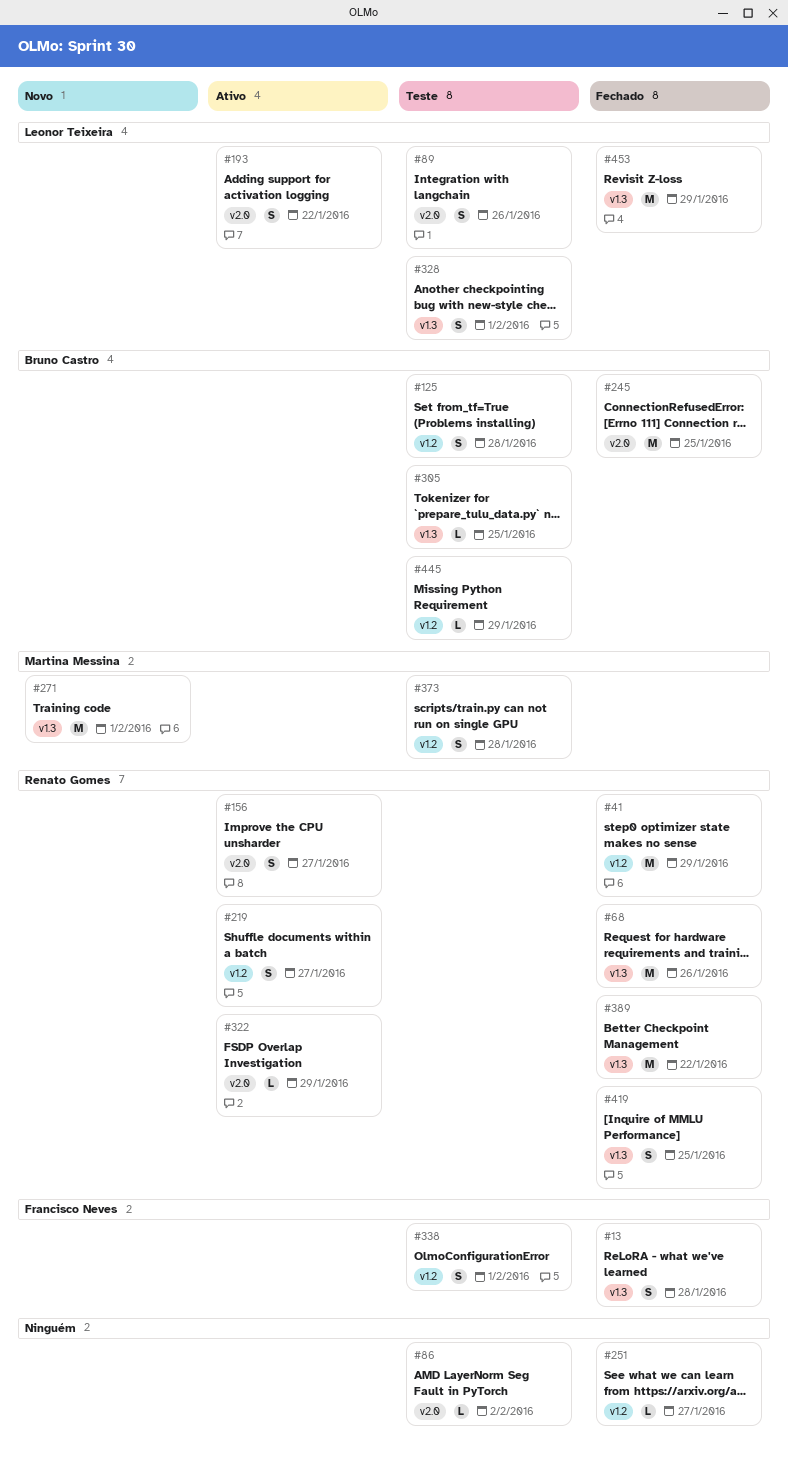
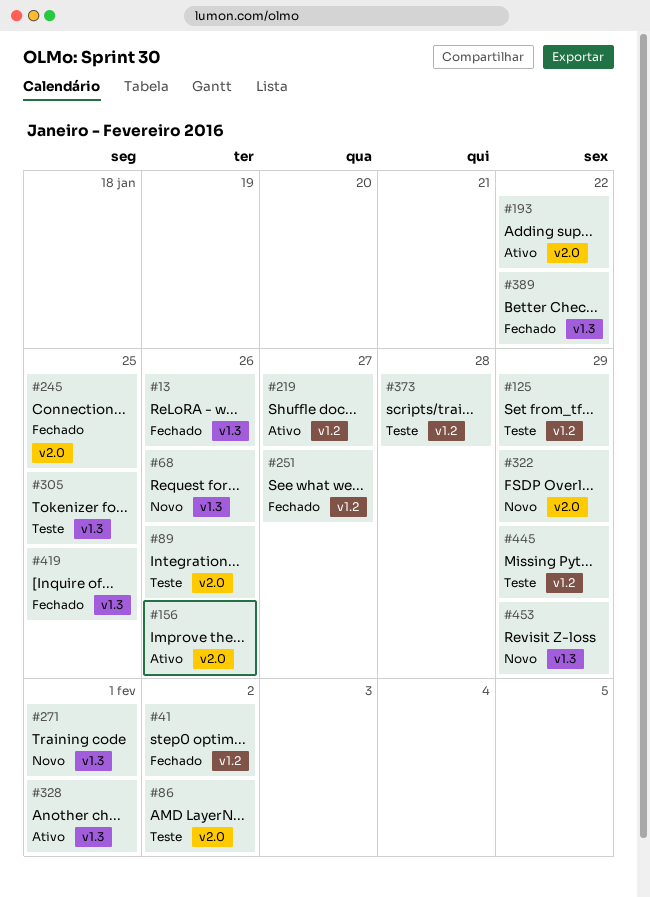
#13, due: Jan 28 -> Jan 26
#41, due: Jan 29 -> Feb 2
#68, status: Fechado -> Novo
#125, due: Jan 28 -> Jan 29
#156, due: Jan 27 -> Jan 26
#322, status: Ativo -> Novo
#328, status: Teste -> Ativo
#338: present -> none
#453, status: Fechado -> Novo

